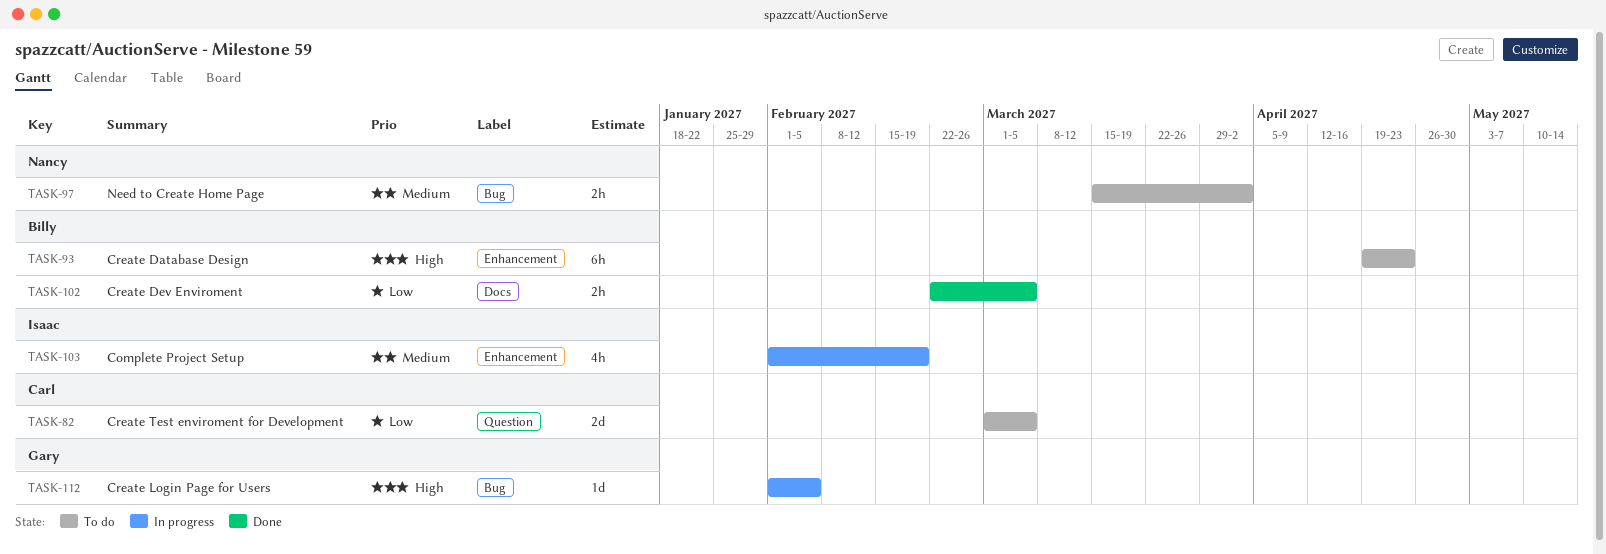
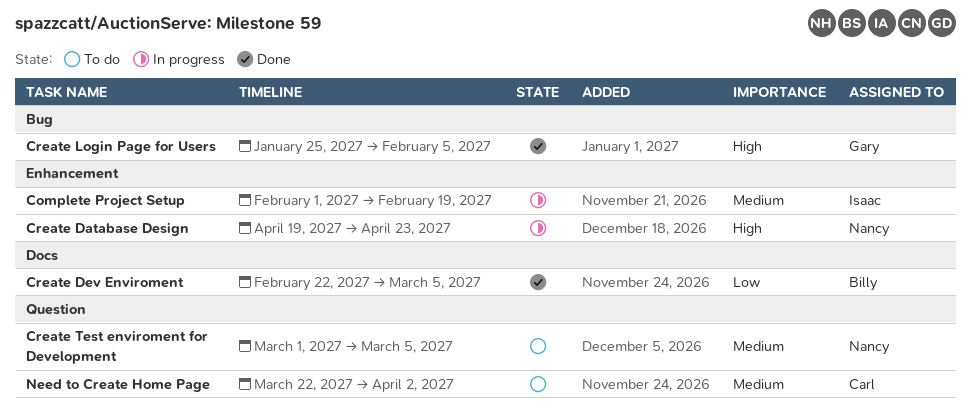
Create Database Design, status: To do -> In progress
Create Database Design, owner: Billy -> Nancy
Create Login Page for Users, status: In progress -> Done
Create Login Page for Users, start: Feb 1 -> Jan 25
Create Test enviroment for Development, owner: Carl -> Nancy
Create Test enviroment for Development, priority: Low -> Medium
Need to Create Home Page, owner: Nancy -> Carl
Need to Create Home Page, label: Bug -> Question
Need to Create Home Page, start: Mar 15 -> Mar 22

